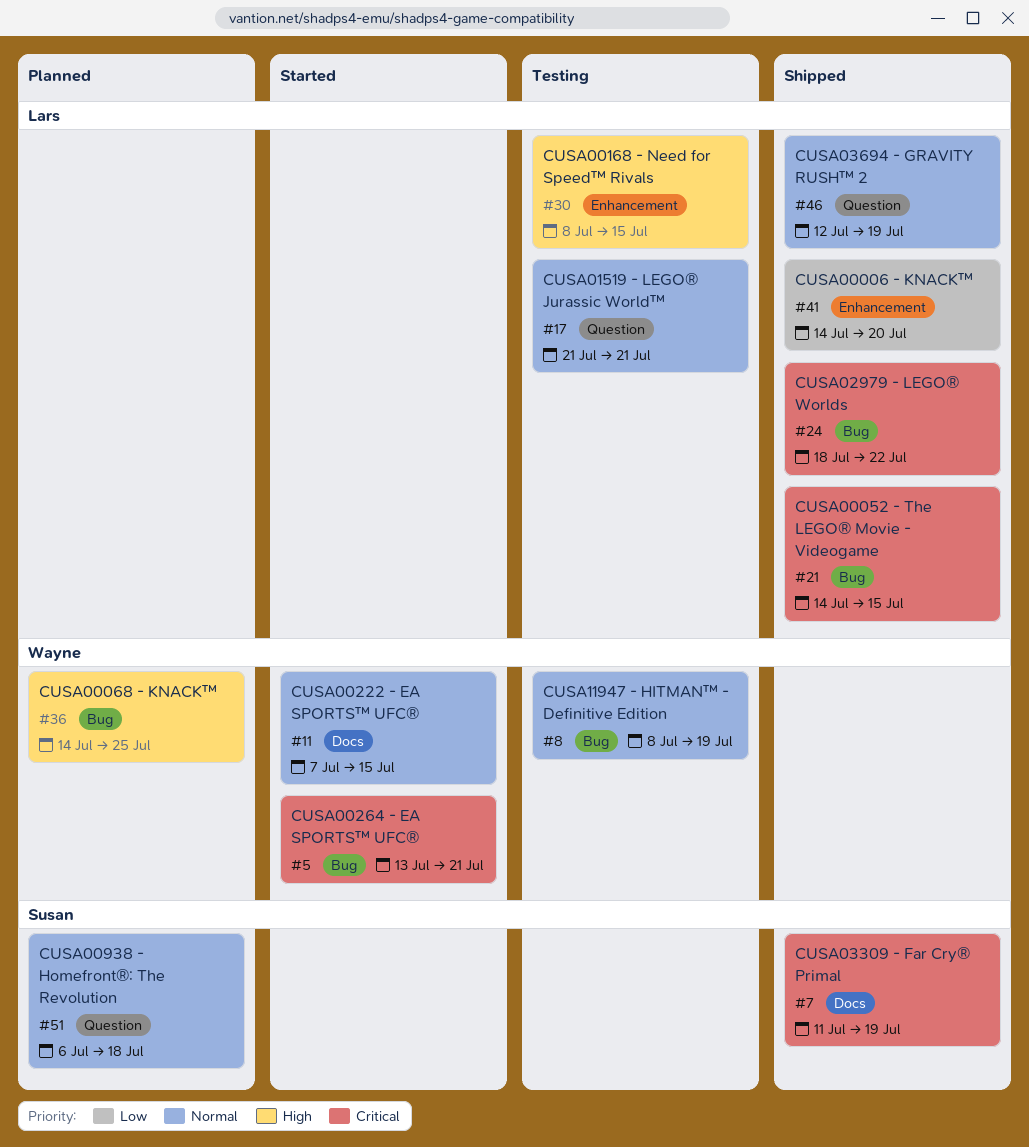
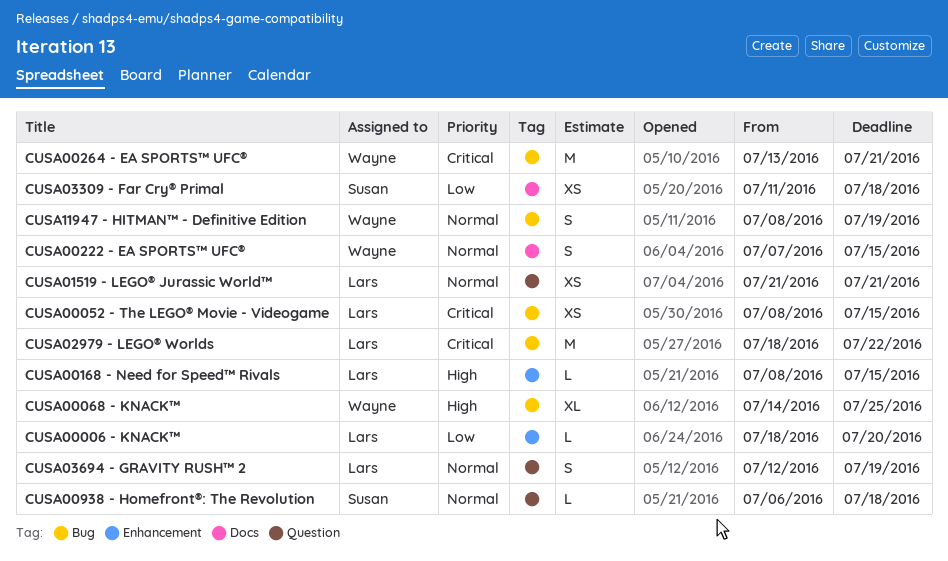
CUSA00006 - KNACK™, start: Jul 14 -> Jul 18
CUSA00052 - The LEGO® Movie - Videogame, start: Jul 14 -> Jul 8
CUSA03309 - Far Cry® Primal, priority: Critical -> Low
CUSA03309 - Far Cry® Primal, due: Jul 19 -> Jul 18

